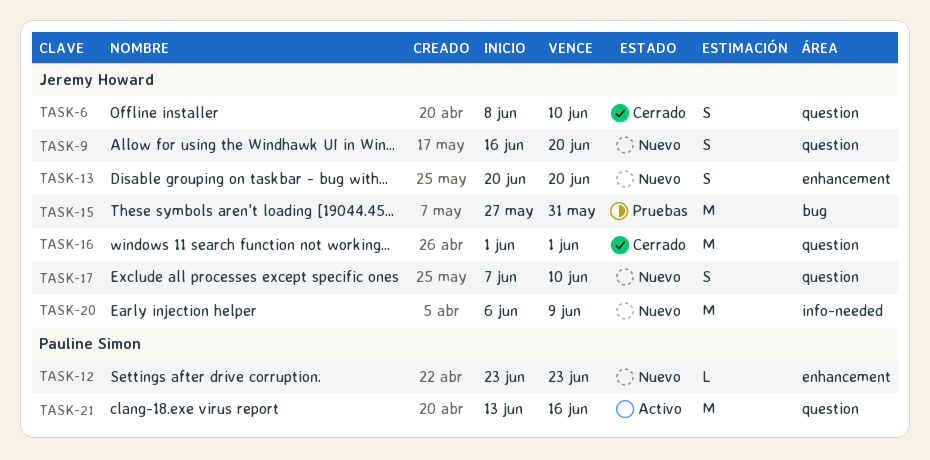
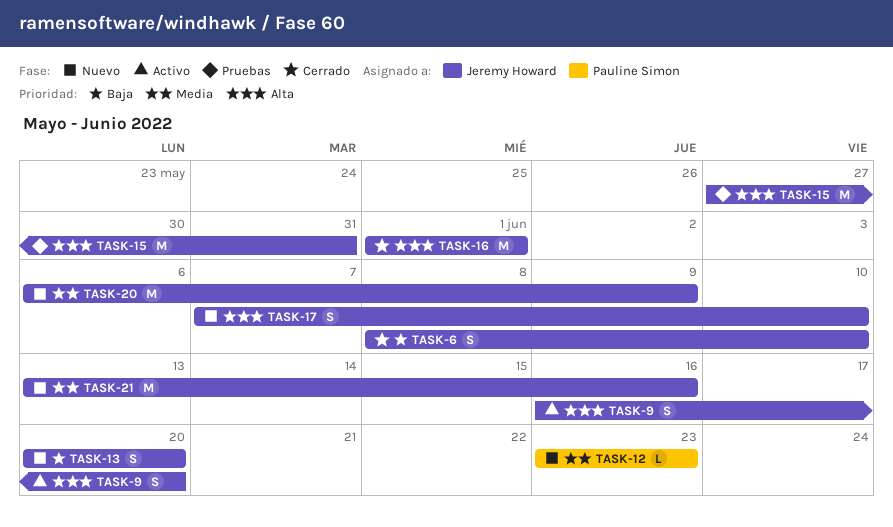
TASK-9, status: Nuevo -> Activo
TASK-21, status: Activo -> Nuevo
TASK-21, owner: Pauline Simon -> Jeremy Howard

